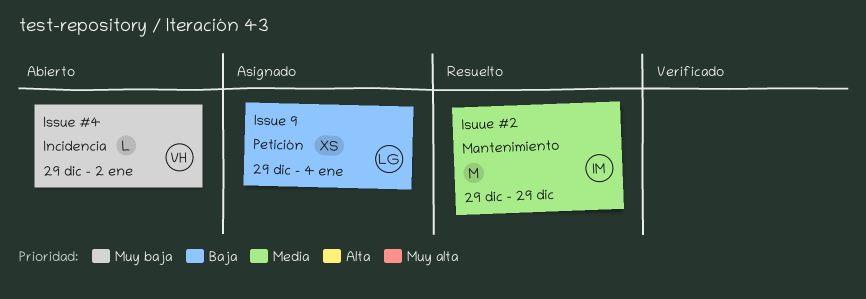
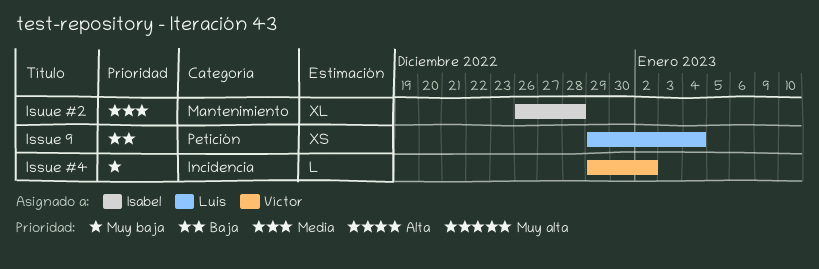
Isuue #2, estimate: M -> XL
Isuue #2, start: Dec 29 -> Dec 26
Isuue #2, due: Dec 29 -> Dec 28

